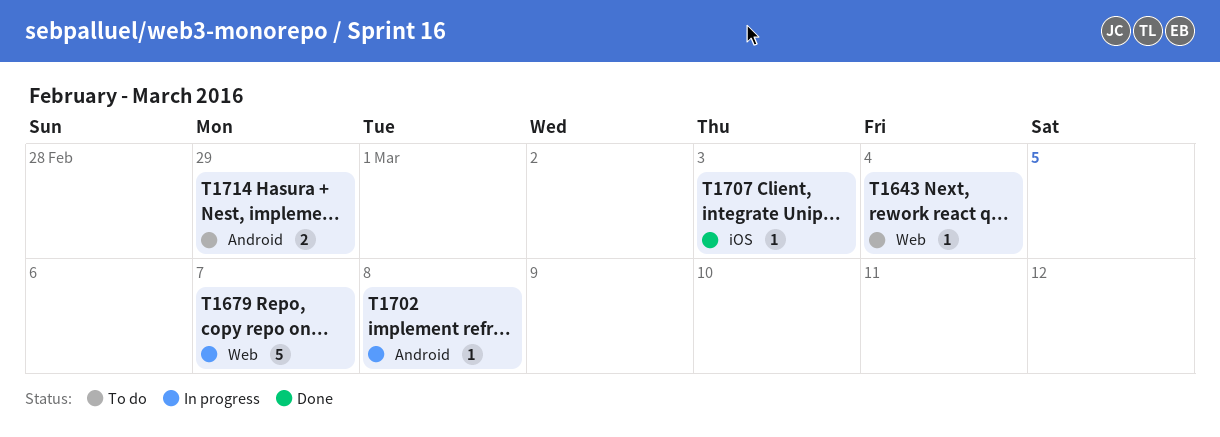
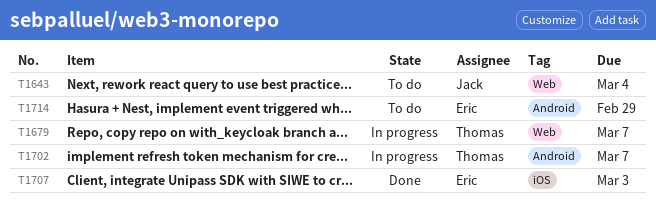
T1702, due: Mar 8 -> Mar 7

